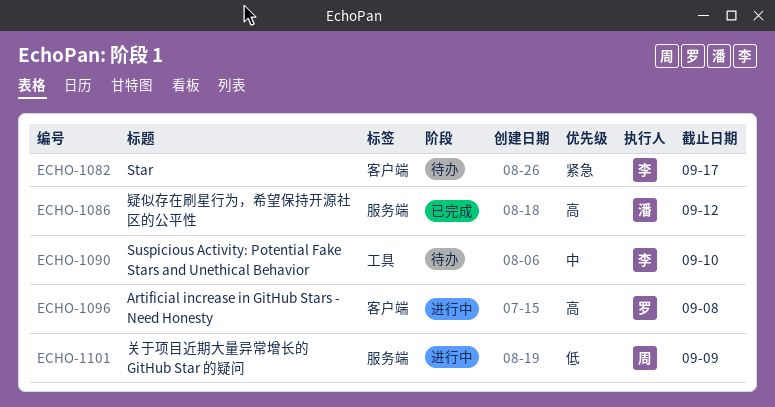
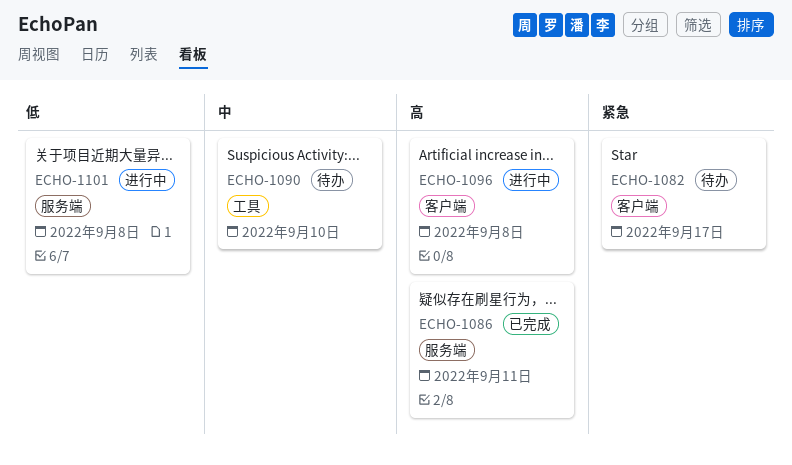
ECHO-1086, due: Sep 12 -> Sep 11
ECHO-1101, due: Sep 9 -> Sep 8

